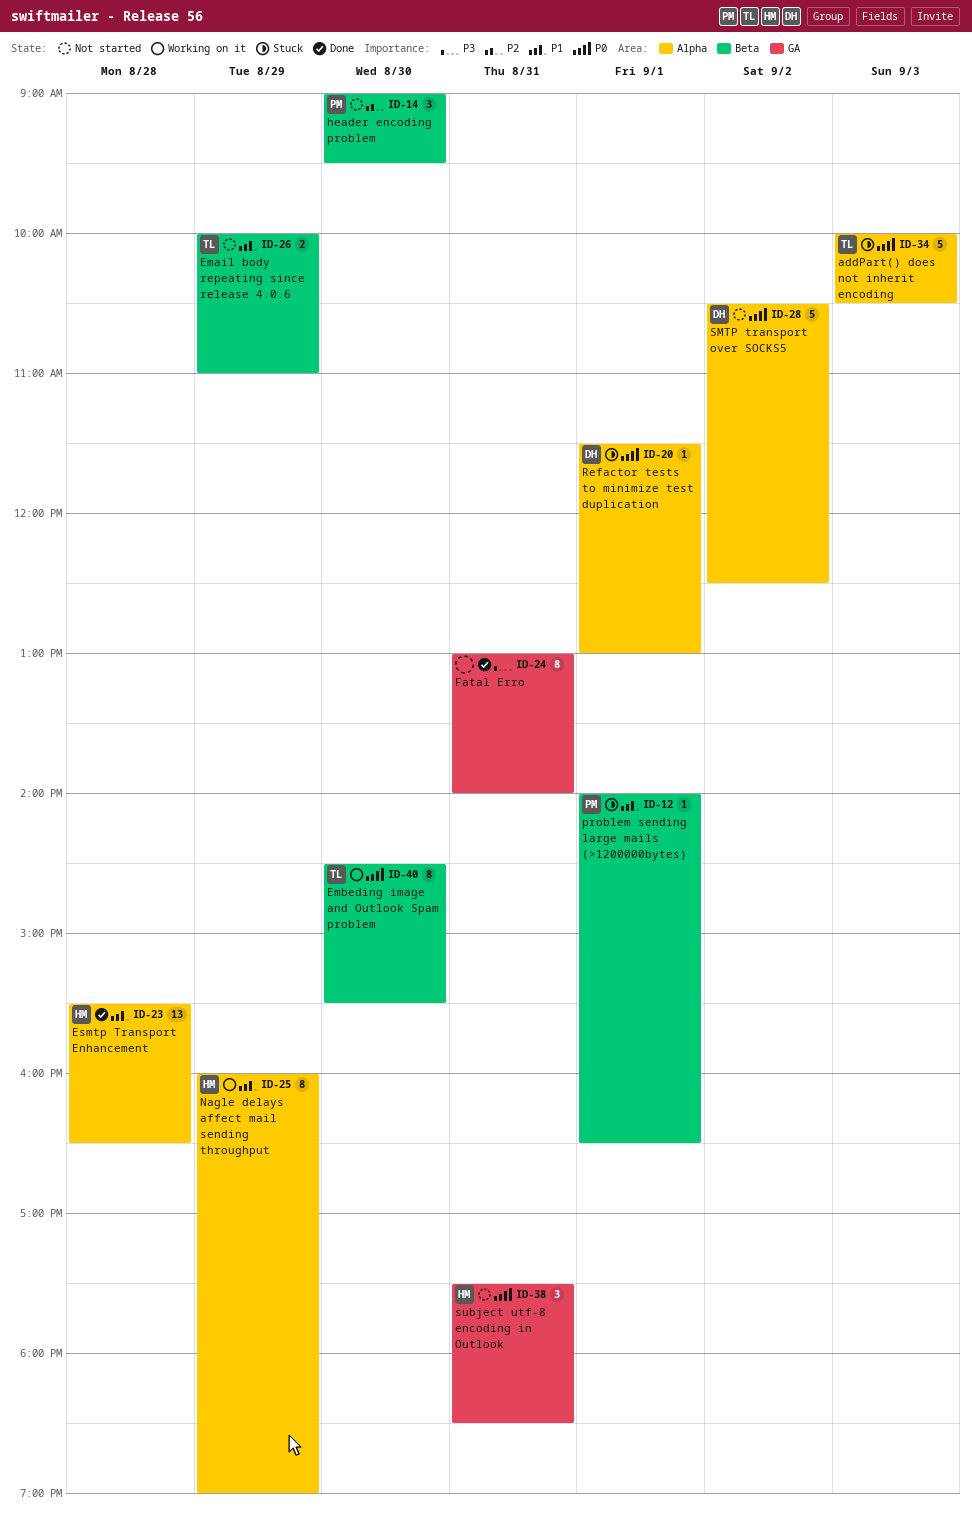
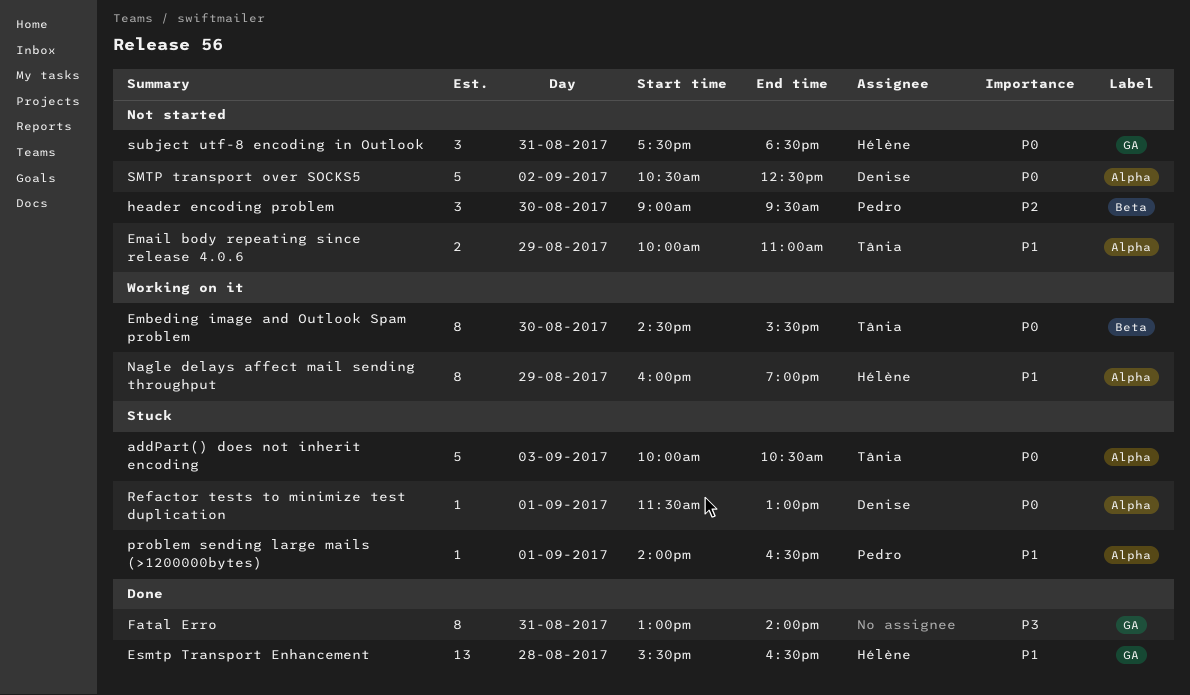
Email body repeating since release 4.0.6, label: Beta -> Alpha
Esmtp Transport Enhancement, label: Alpha -> GA
problem sending large mails (>1200000bytes), label: Beta -> Alpha

